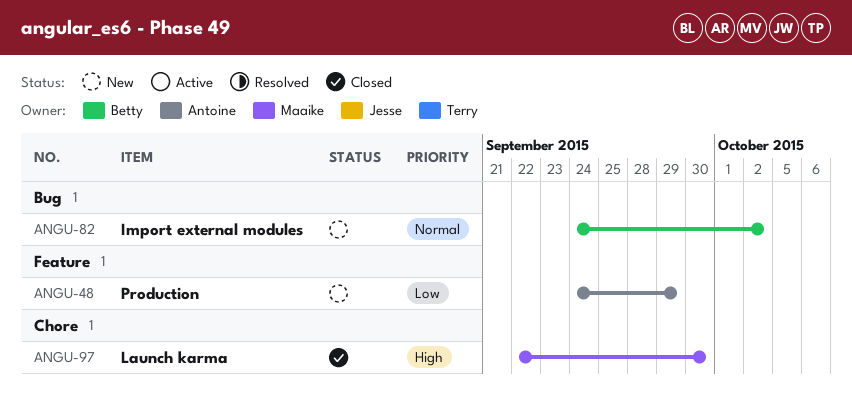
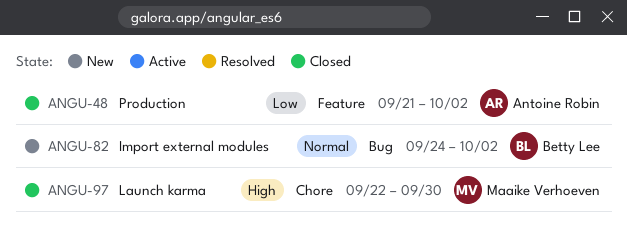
ANGU-48, status: New -> Closed
ANGU-48, start: Sep 24 -> Sep 21
ANGU-48, due: Sep 29 -> Oct 2

